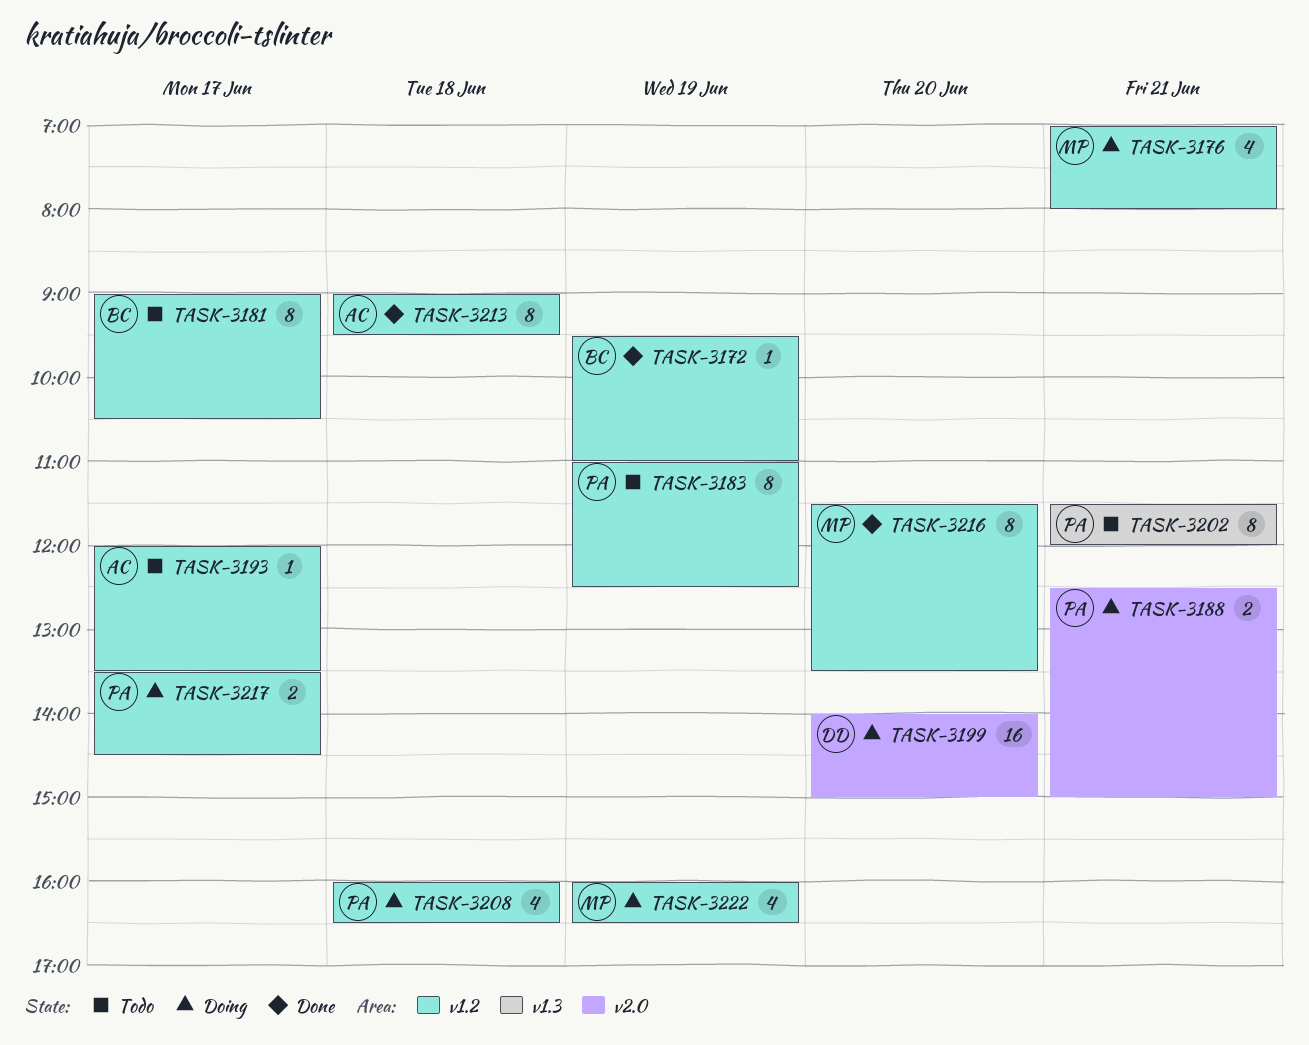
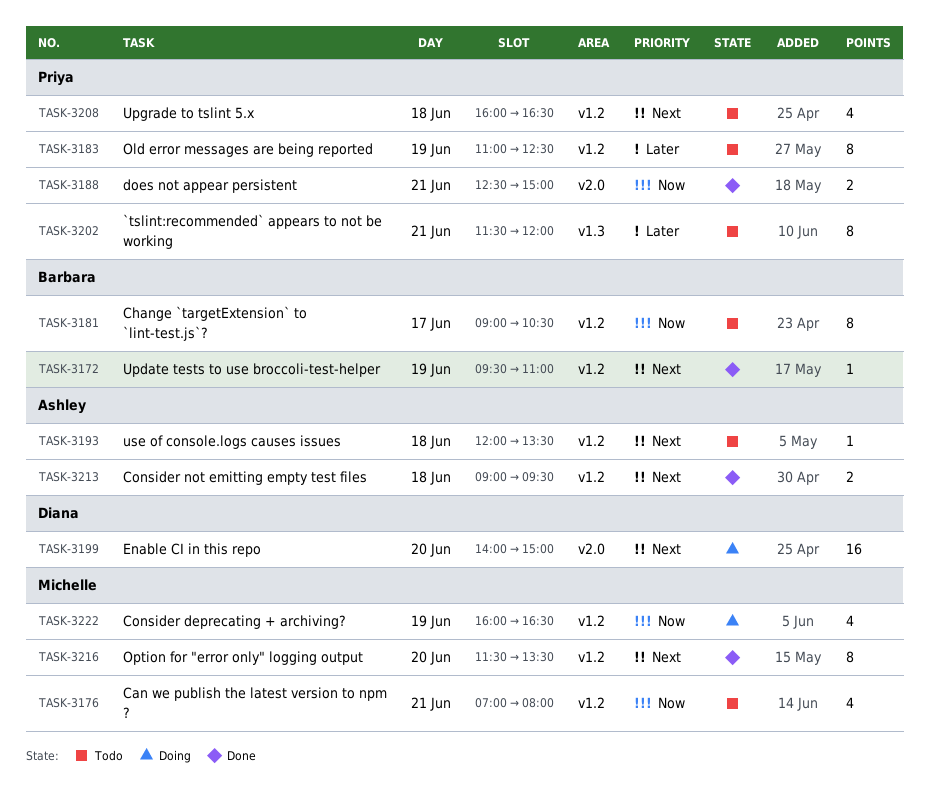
TASK-3176, status: Doing -> Todo
TASK-3188, status: Doing -> Done
TASK-3193, day: Jun 17 -> Jun 18
TASK-3208, status: Doing -> Todo
TASK-3213, estimate: 8 -> 2
TASK-3217: present -> none

